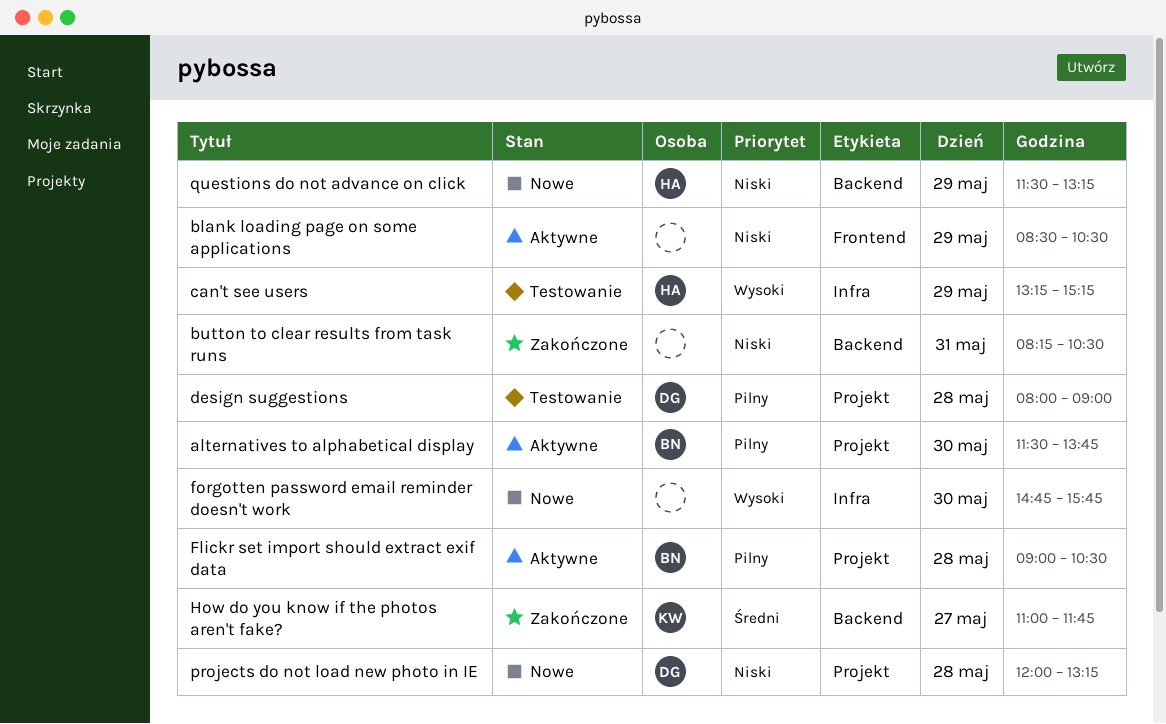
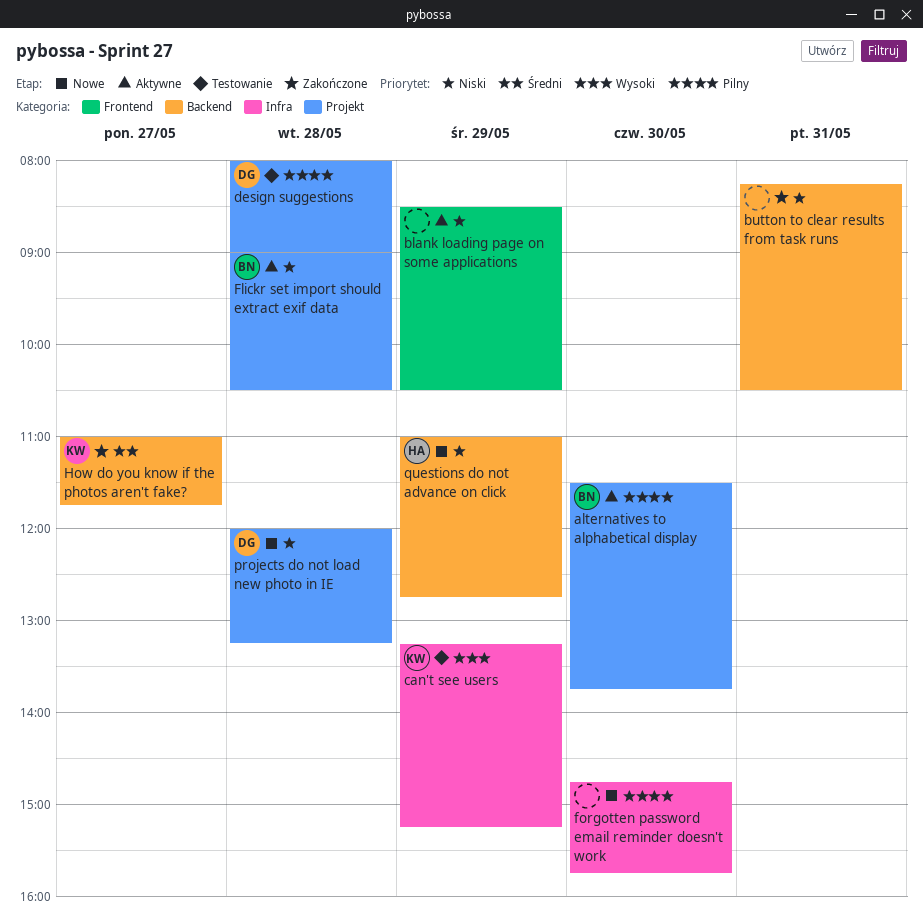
can't see users, owner: HA -> KW
Flickr set import should extract exif data, priority: Pilny -> Niski
forgotten password email reminder doesn't work, priority: Wysoki -> Pilny
questions do not advance on click, begins: 11:30 -> 11:00
questions do not advance on click, ends: 13:15 -> 12:45

